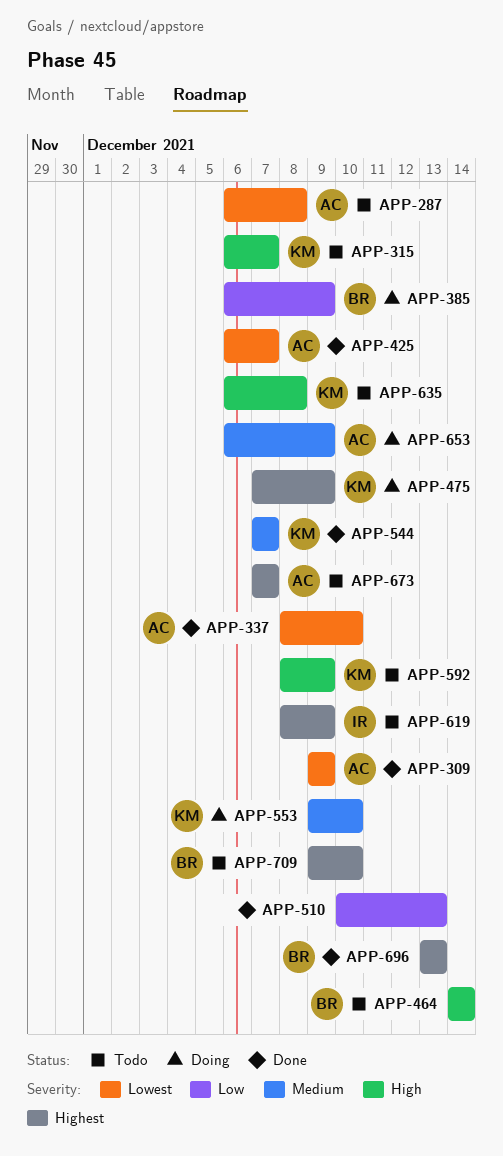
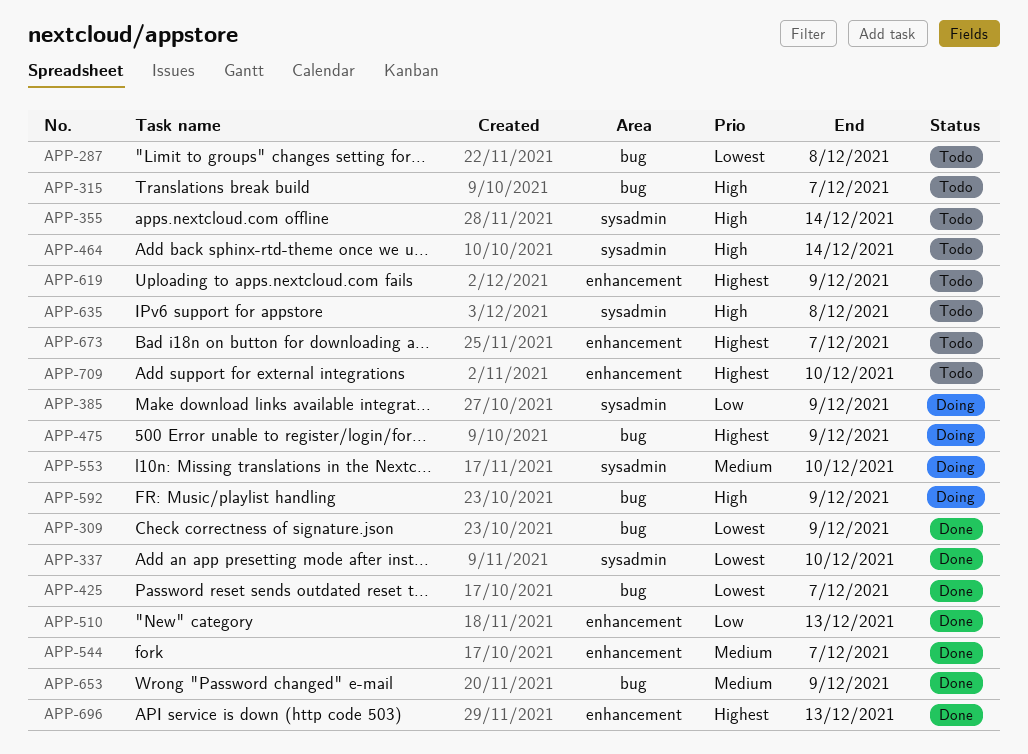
APP-355: none -> present
APP-592, status: Todo -> Doing
APP-653, status: Doing -> Done

